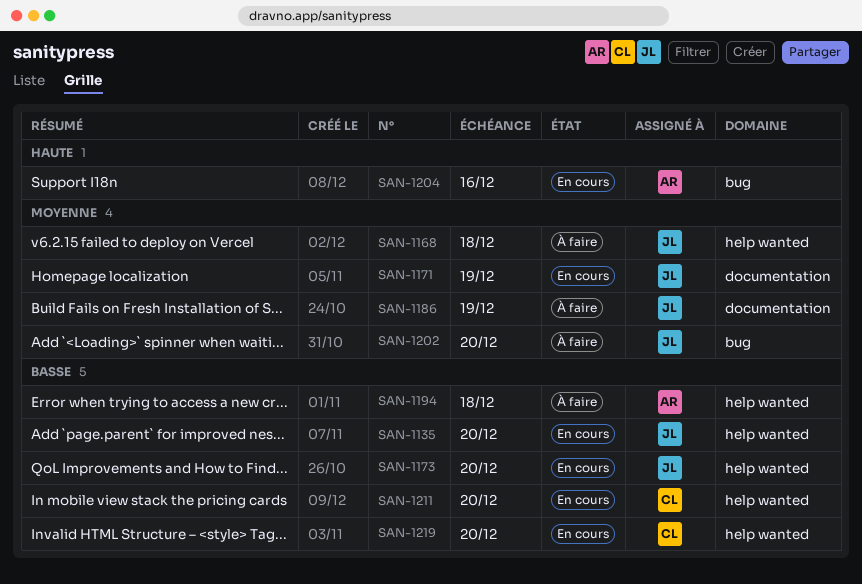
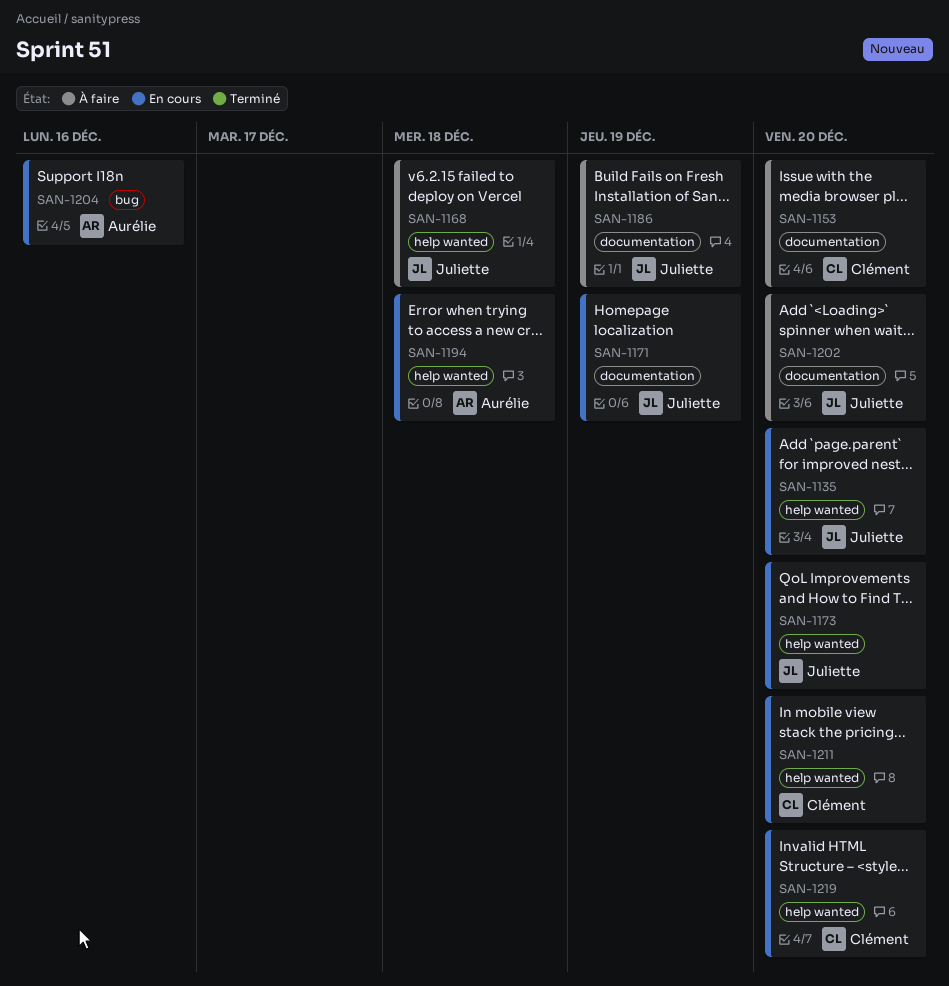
SAN-1153: none -> present
SAN-1194, status: À faire -> En cours
SAN-1202, label: bug -> documentation

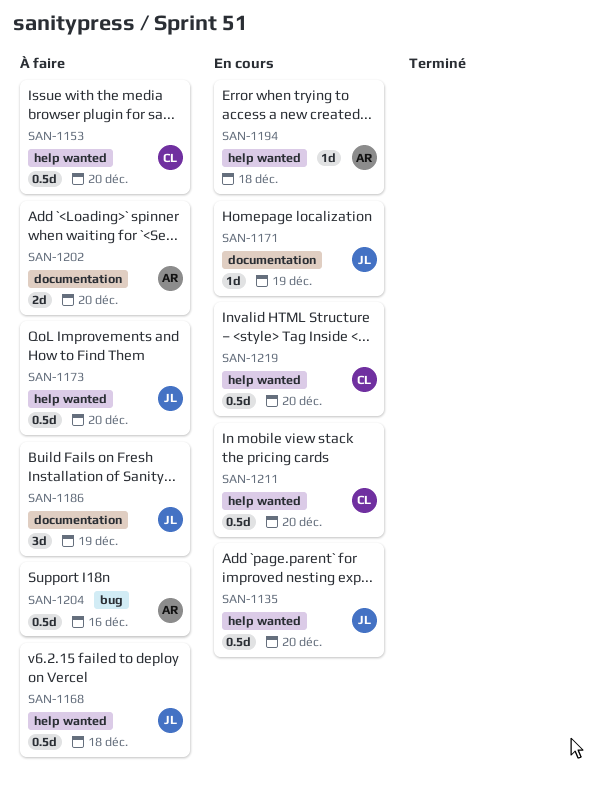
SAN-1153, label: documentation -> help wanted
SAN-1173, status: En cours -> À faire
SAN-1202, owner: Juliette -> Aurélie
SAN-1204, status: En cours -> À faire

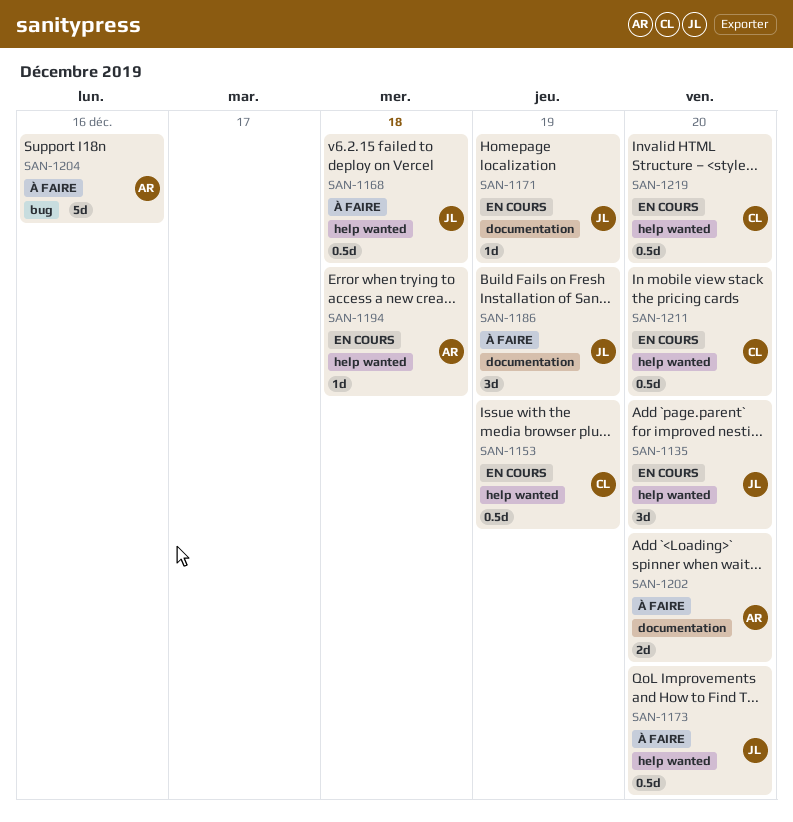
SAN-1135, estimate: 0.5d -> 3d
SAN-1153, status: À faire -> En cours
SAN-1153, due: Dec 20 -> Dec 19
SAN-1204, estimate: 0.5d -> 5d

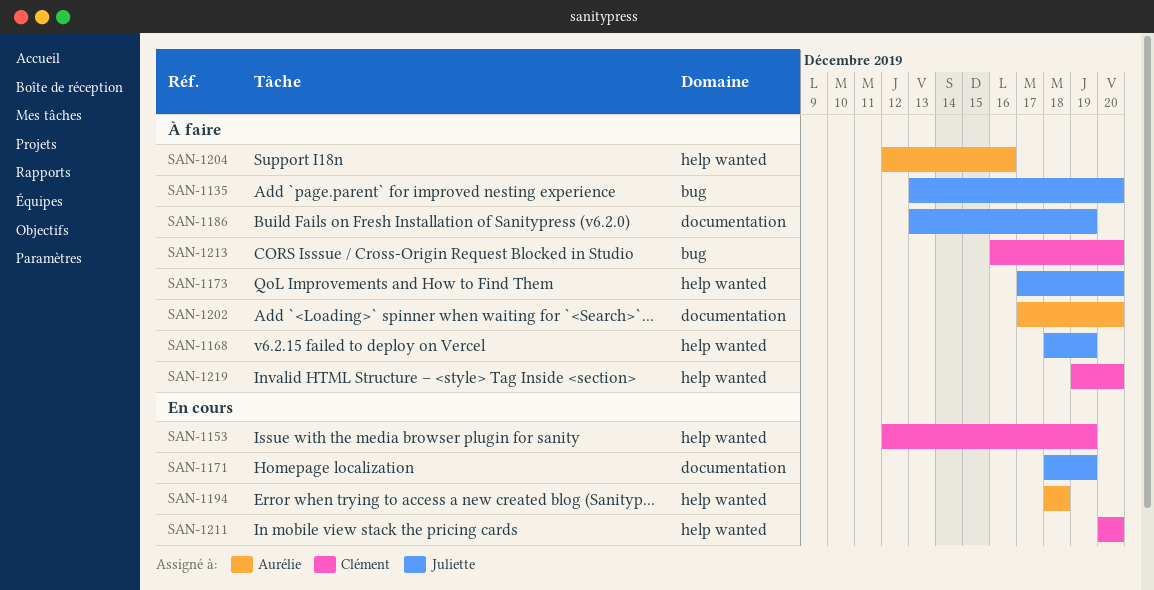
SAN-1135, status: En cours -> À faire
SAN-1135, label: help wanted -> bug
SAN-1168, due: Dec 18 -> Dec 19
SAN-1204, label: bug -> help wanted
SAN-1213: none -> present
SAN-1219, status: En cours -> À faire

